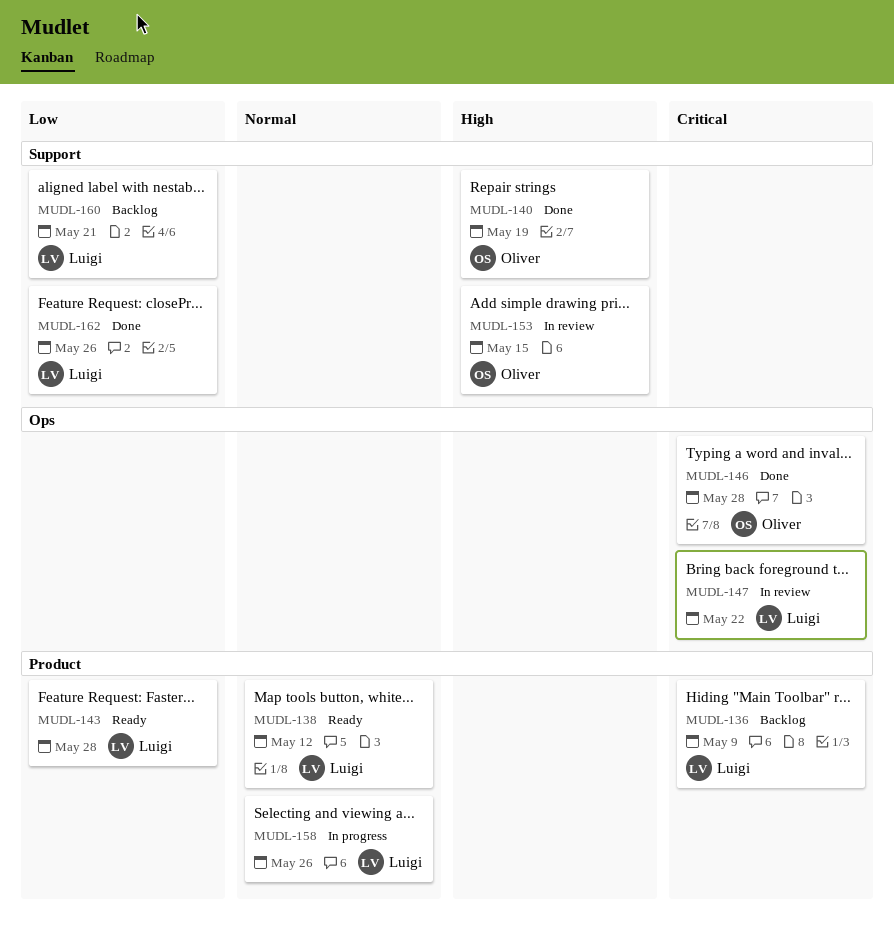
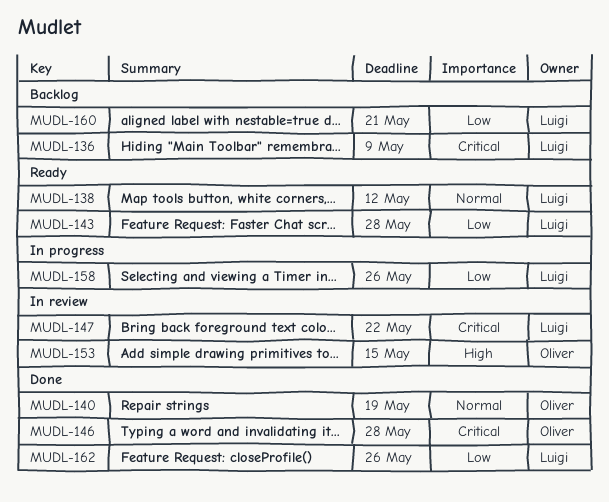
MUDL-140, priority: High -> Normal
MUDL-158, priority: Normal -> Low

